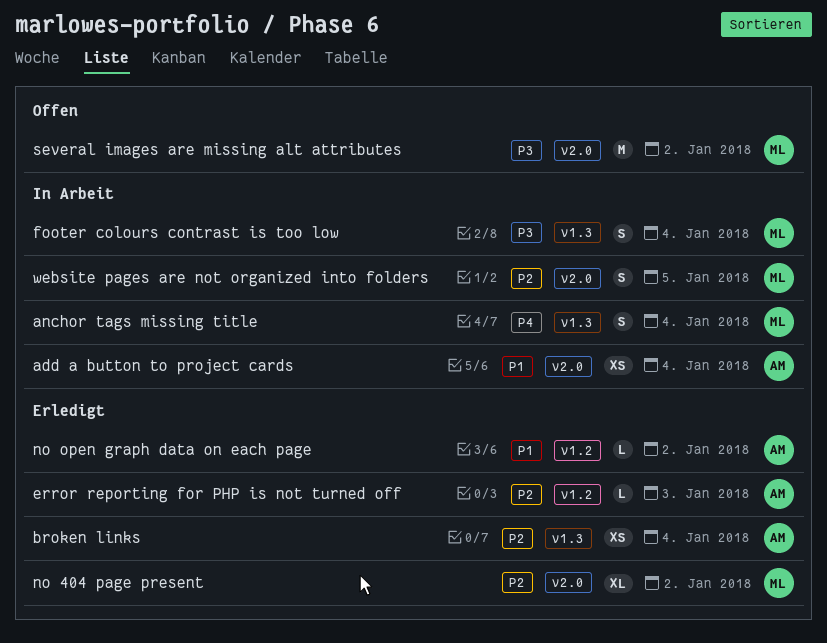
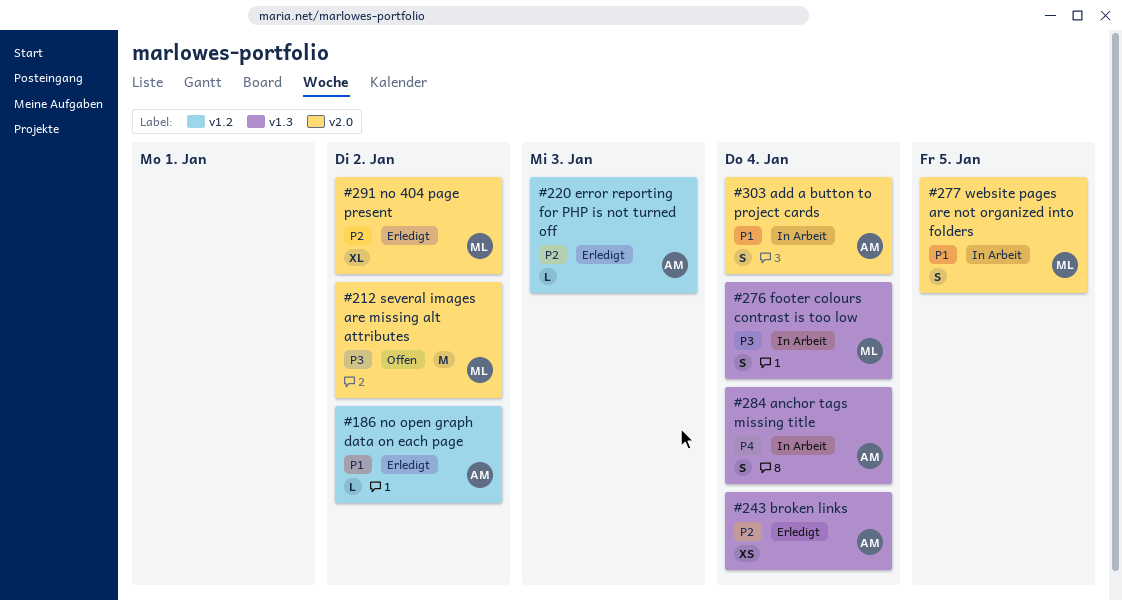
add a button to project cards, estimate: XS -> S
anchor tags missing title, owner: ML -> AM
website pages are not organized into folders, priority: P2 -> P1

